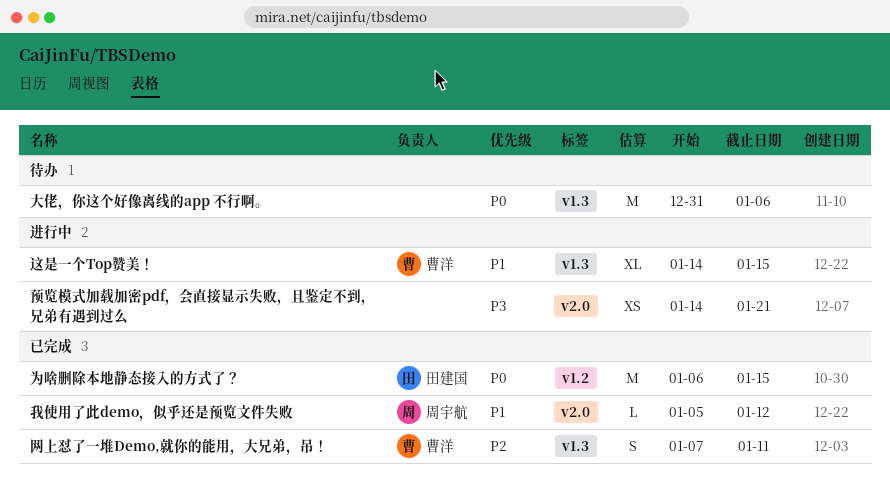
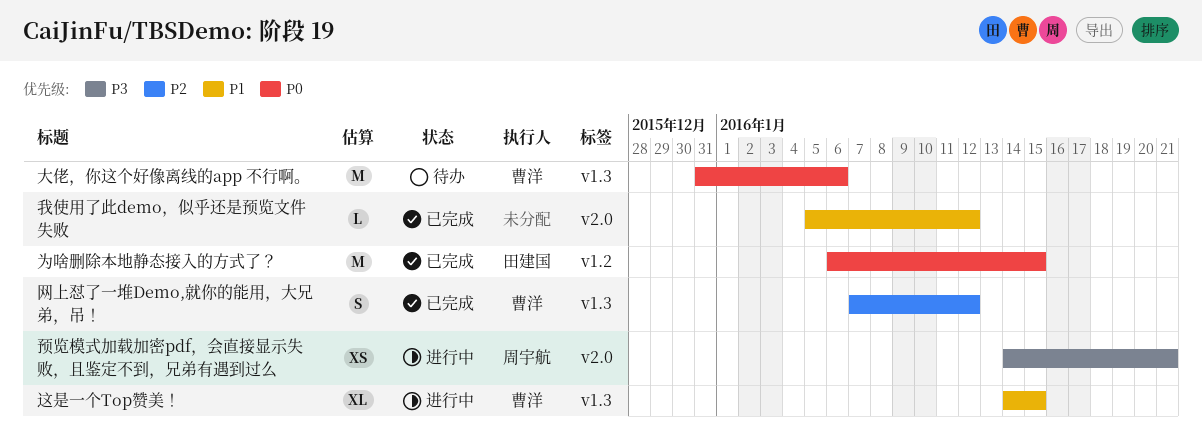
大佬，你这个好像离线的app 不行啊。, owner: none -> 曹洋
我使用了此demo，似乎还是预览文件失败, owner: 周宇航 -> none
网上怼了一堆Demo,就你的能用，大兄弟，吊！, due: Jan 11 -> Jan 12
预览模式加载加密pdf，会直接显示失败，且鉴定不到，兄弟有遇到过么, owner: none -> 周宇航

